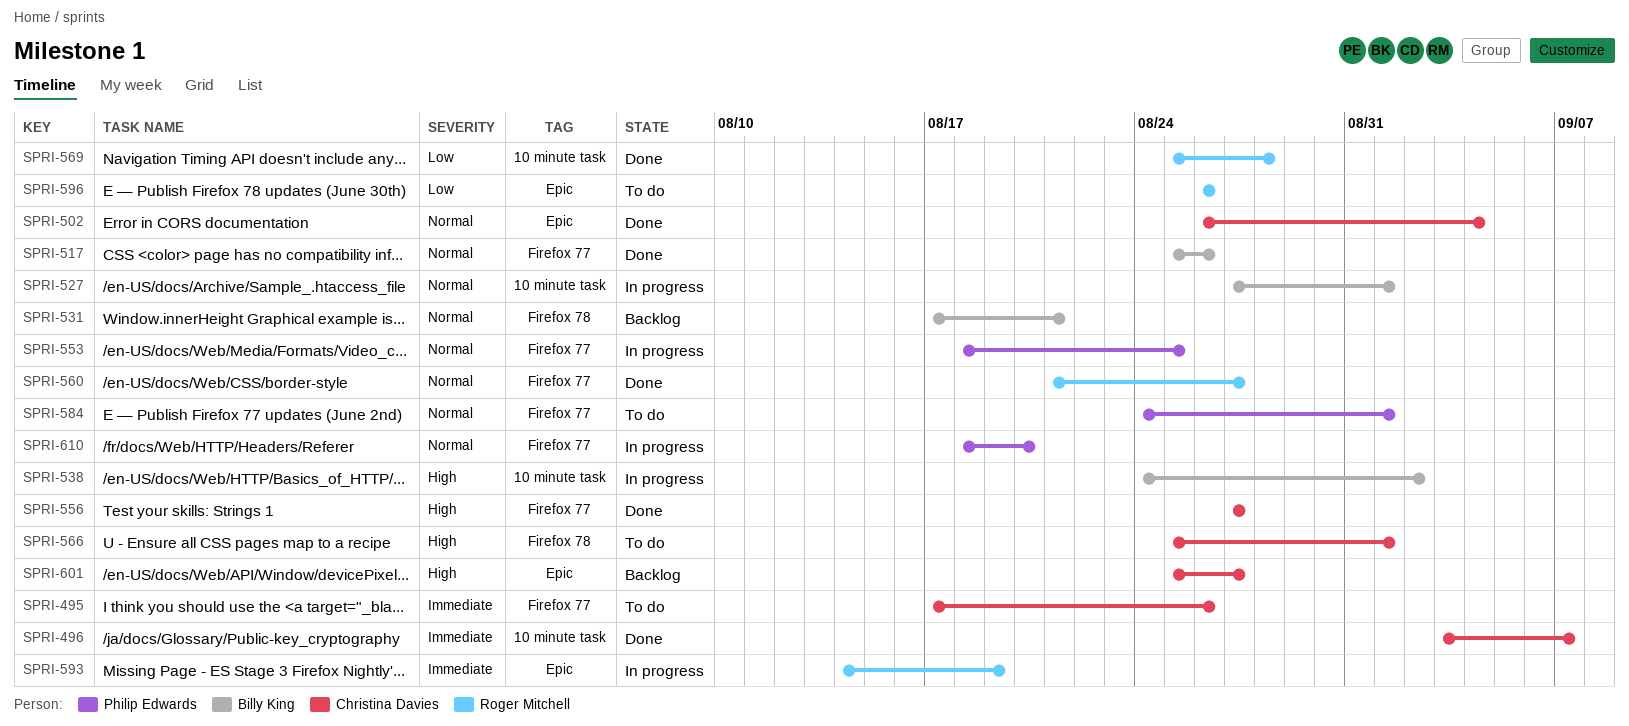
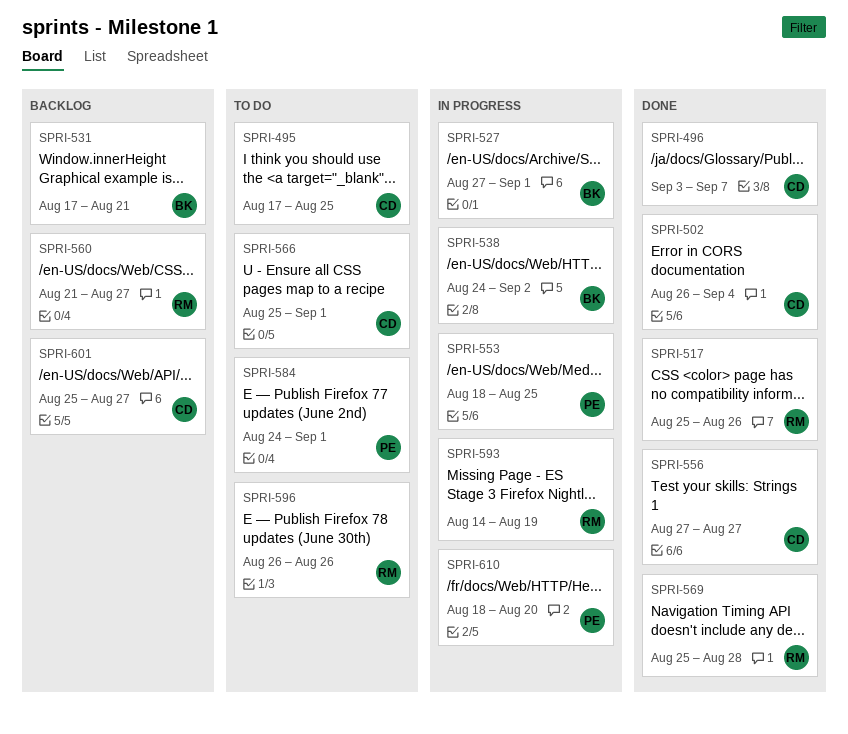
SPRI-495, due: Aug 26 -> Aug 25
SPRI-517, owner: Billy King -> Roger Mitchell
SPRI-560, status: Done -> Backlog

